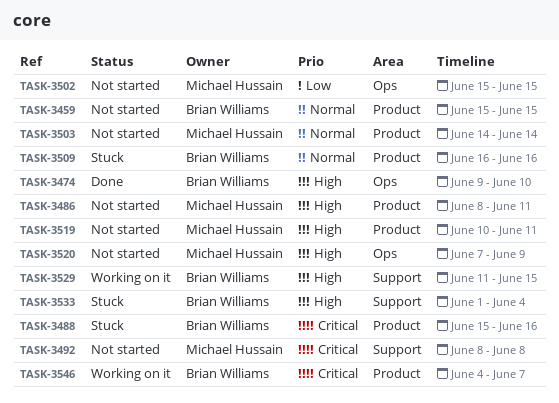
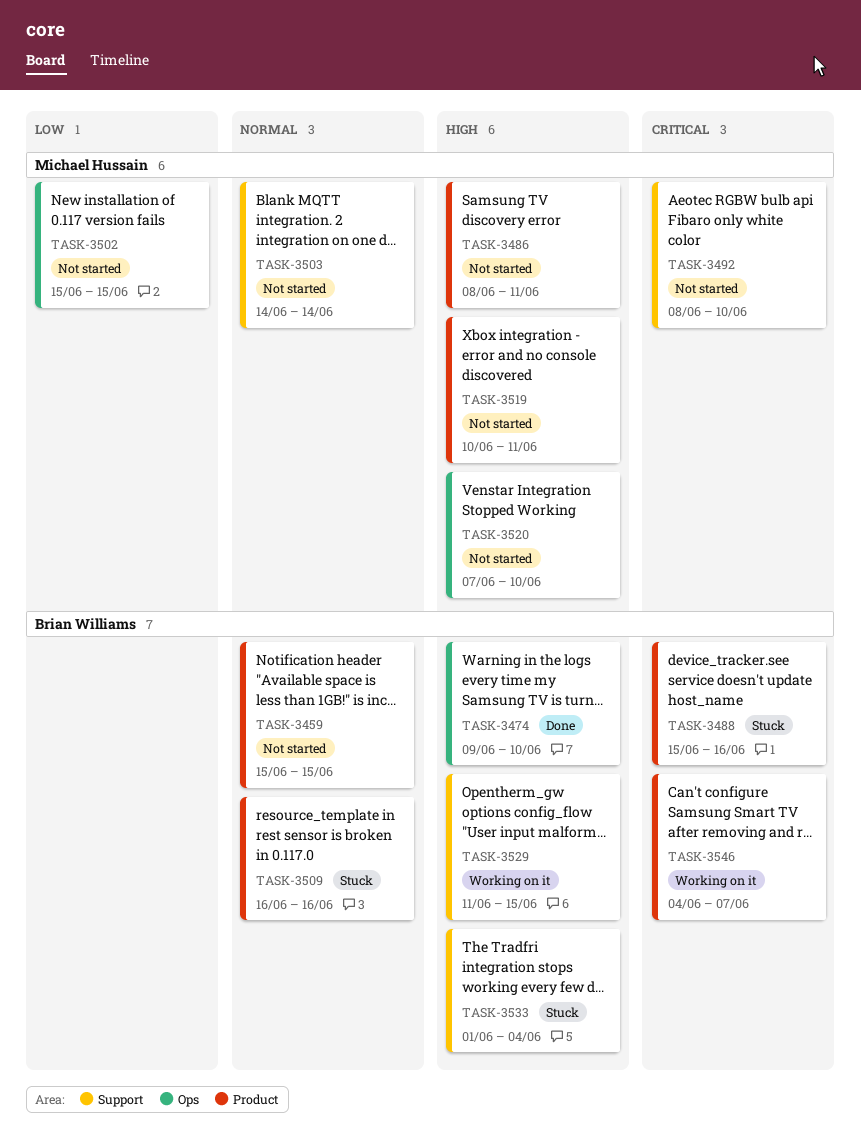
TASK-3492, due: Jun 8 -> Jun 10
TASK-3503, label: Product -> Support
TASK-3520, due: Jun 9 -> Jun 10

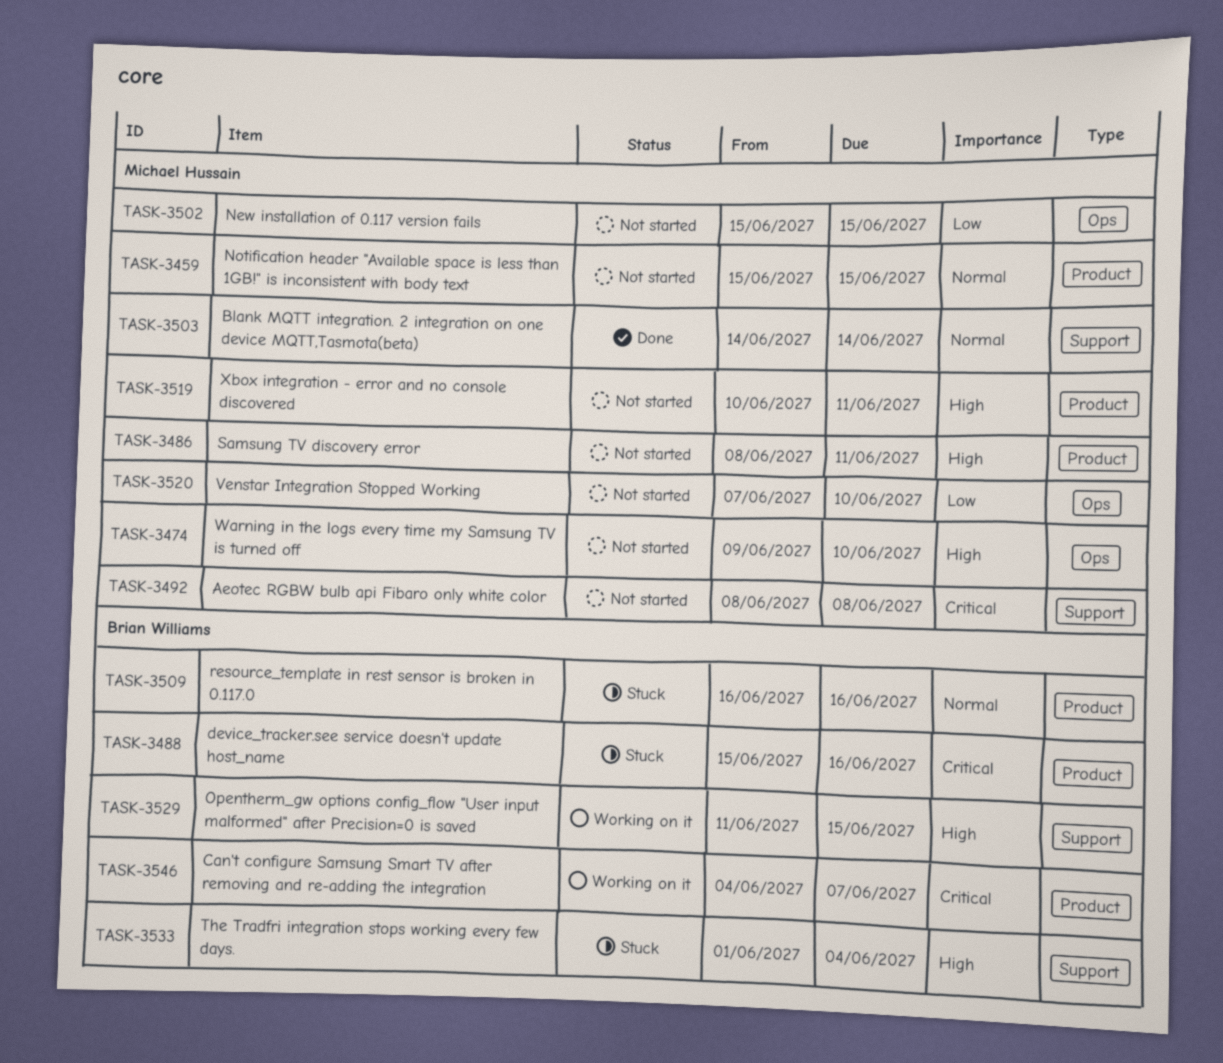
TASK-3459, owner: Brian Williams -> Michael Hussain
TASK-3474, status: Done -> Not started
TASK-3474, owner: Brian Williams -> Michael Hussain
TASK-3492, due: Jun 10 -> Jun 8
TASK-3503, status: Not started -> Done
TASK-3520, priority: High -> Low

